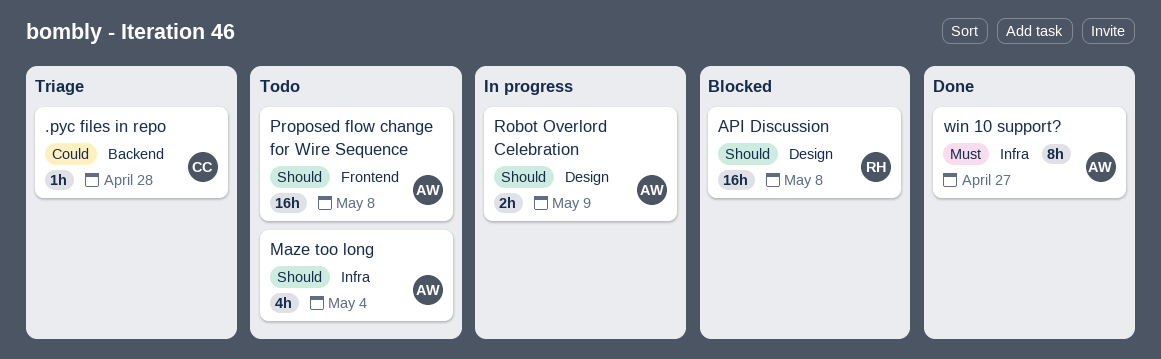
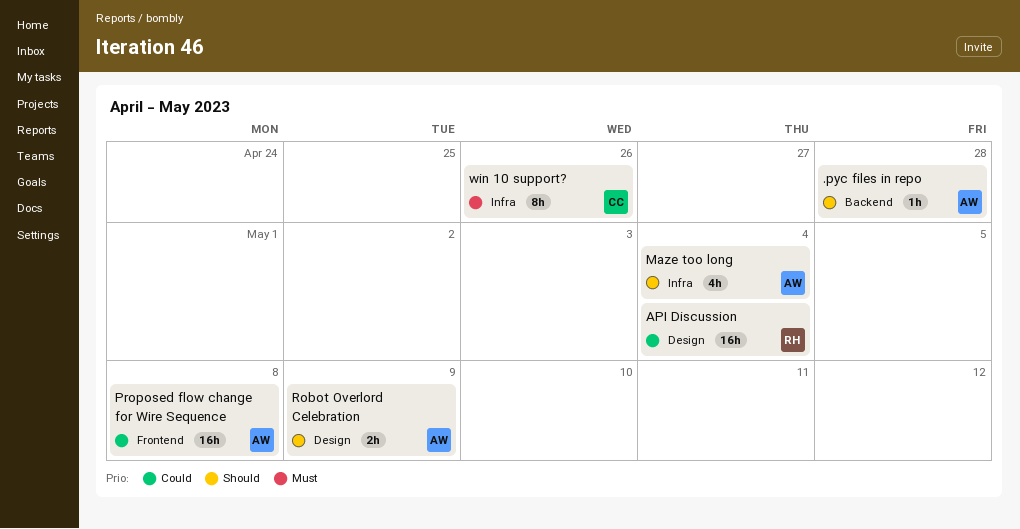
.pyc files in repo, owner: CC -> AW
.pyc files in repo, priority: Could -> Should
API Discussion, priority: Should -> Could
API Discussion, due: May 8 -> May 4
Proposed flow change for Wire Sequence, priority: Should -> Could
win 10 support?, owner: AW -> CC
win 10 support?, due: Apr 27 -> Apr 26

